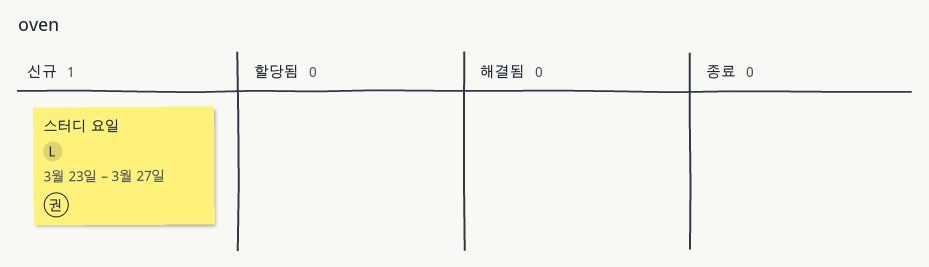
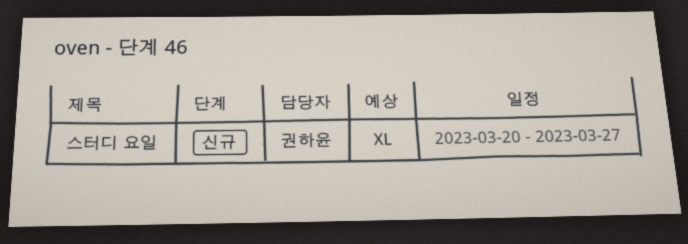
스터디 요일, estimate: L -> XL
스터디 요일, start: Mar 23 -> Mar 20

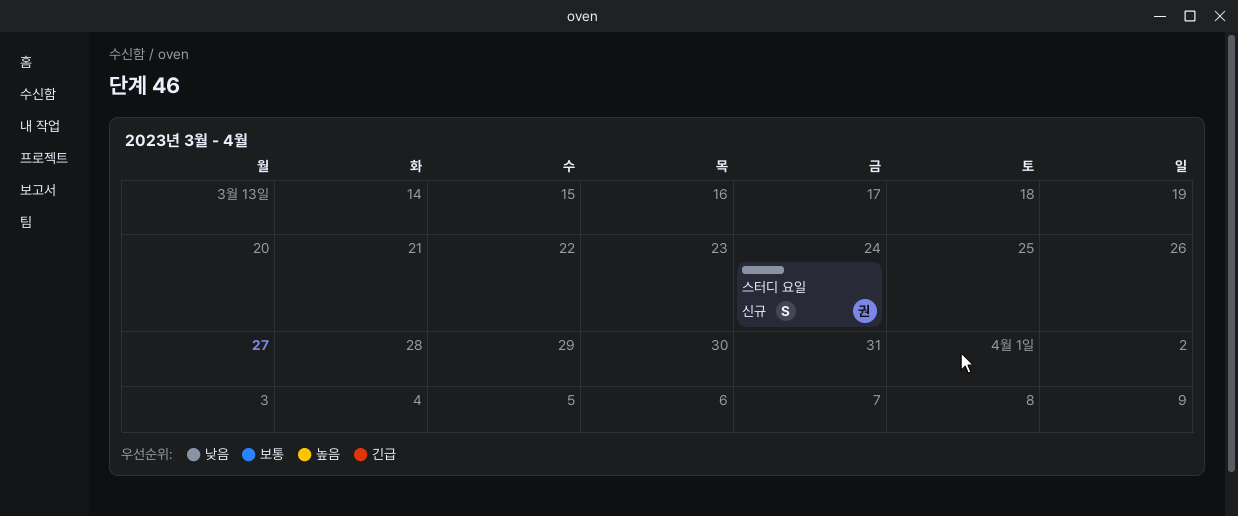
스터디 요일, estimate: XL -> S
스터디 요일, due: Mar 27 -> Mar 24

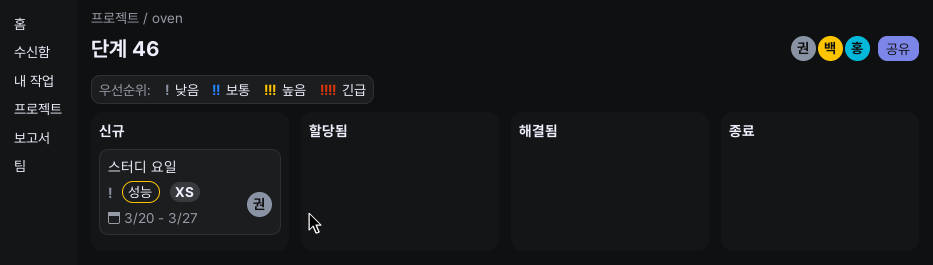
스터디 요일, estimate: S -> XS
스터디 요일, due: Mar 24 -> Mar 27

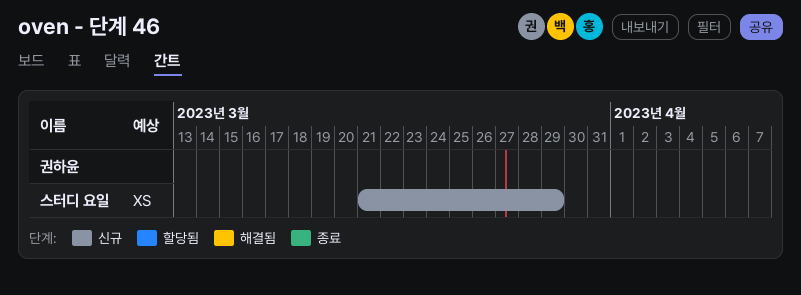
스터디 요일, start: Mar 20 -> Mar 21
스터디 요일, due: Mar 27 -> Mar 29

